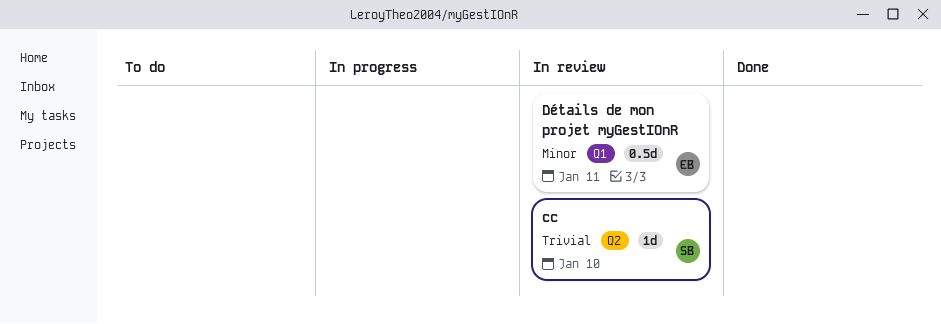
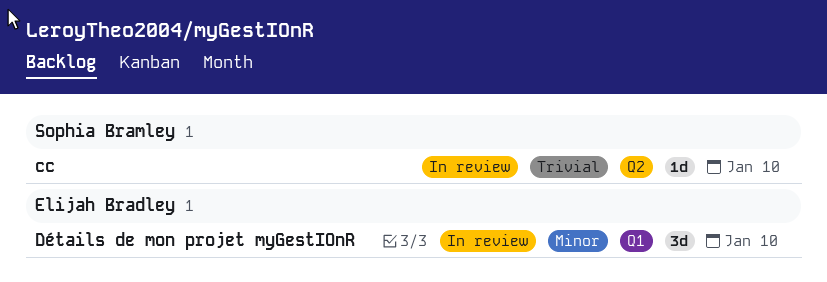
Détails de mon projet myGestIOnR, estimate: 0.5d -> 3d
Détails de mon projet myGestIOnR, due: Jan 11 -> Jan 10

